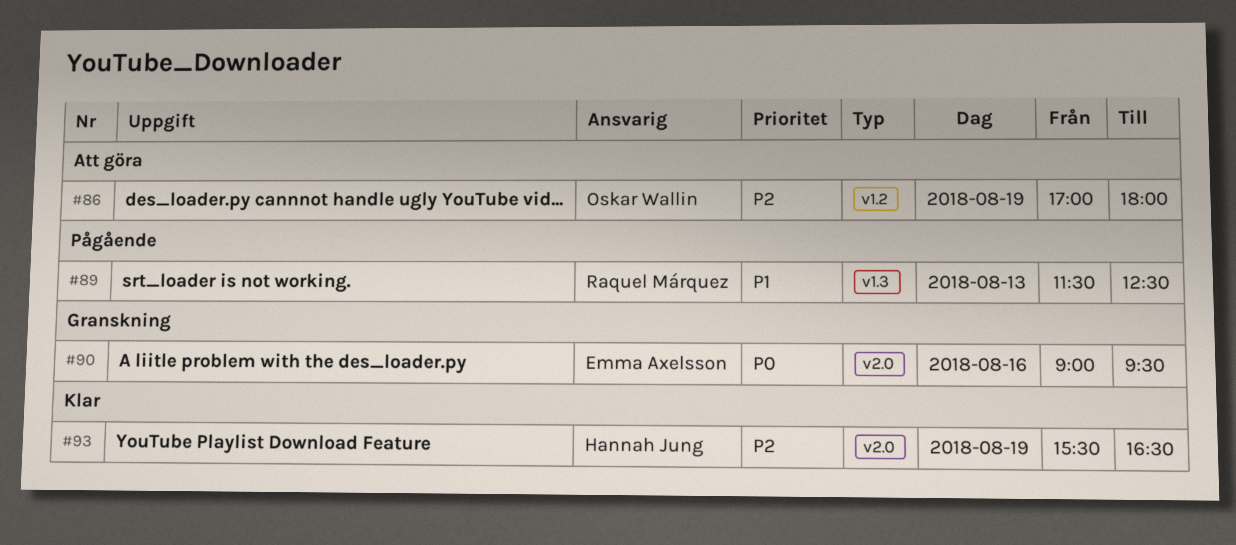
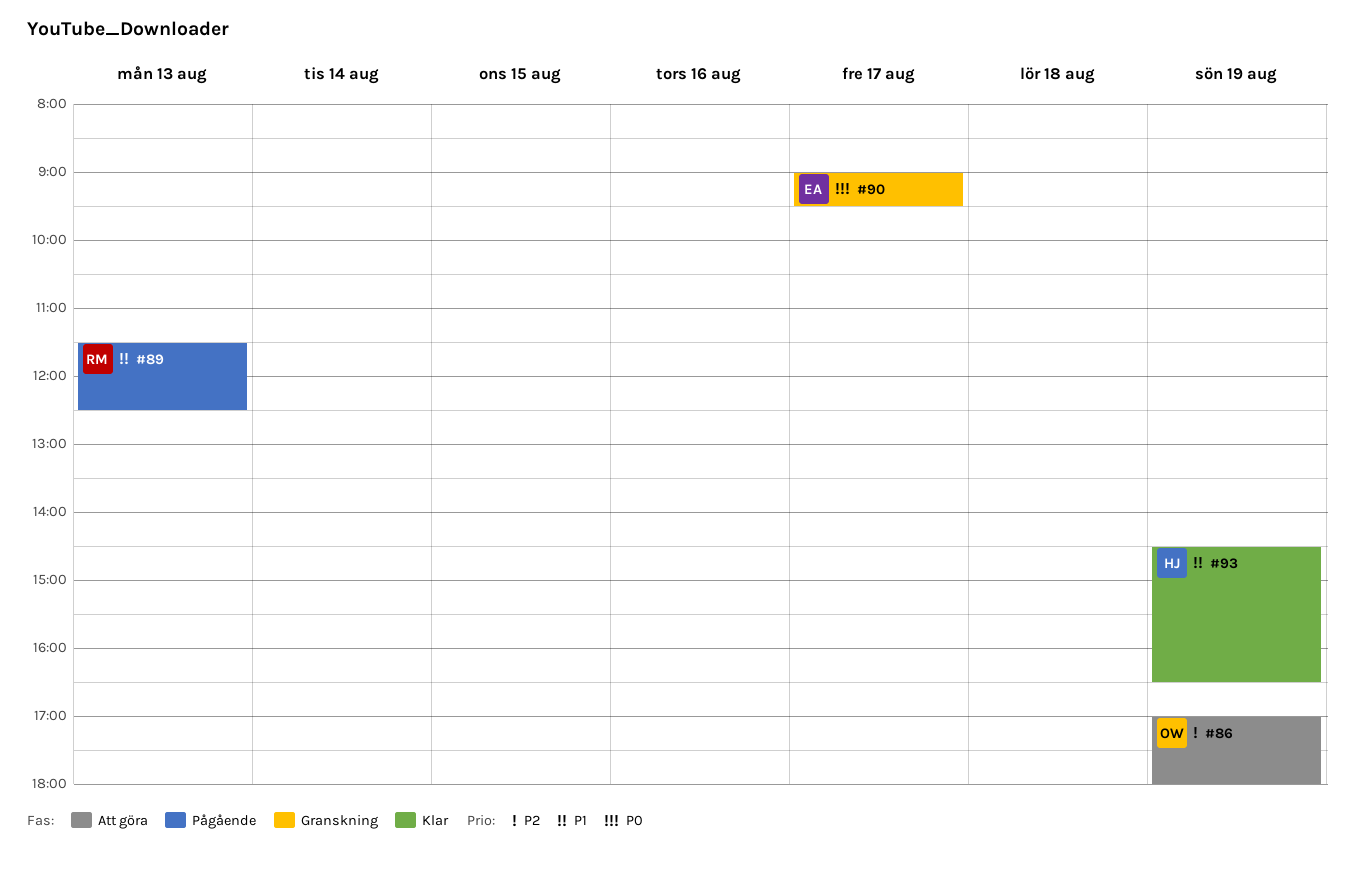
#90, day: Aug 16 -> Aug 17
#93, priority: P2 -> P1
#93, begins: 15:30 -> 14:30

